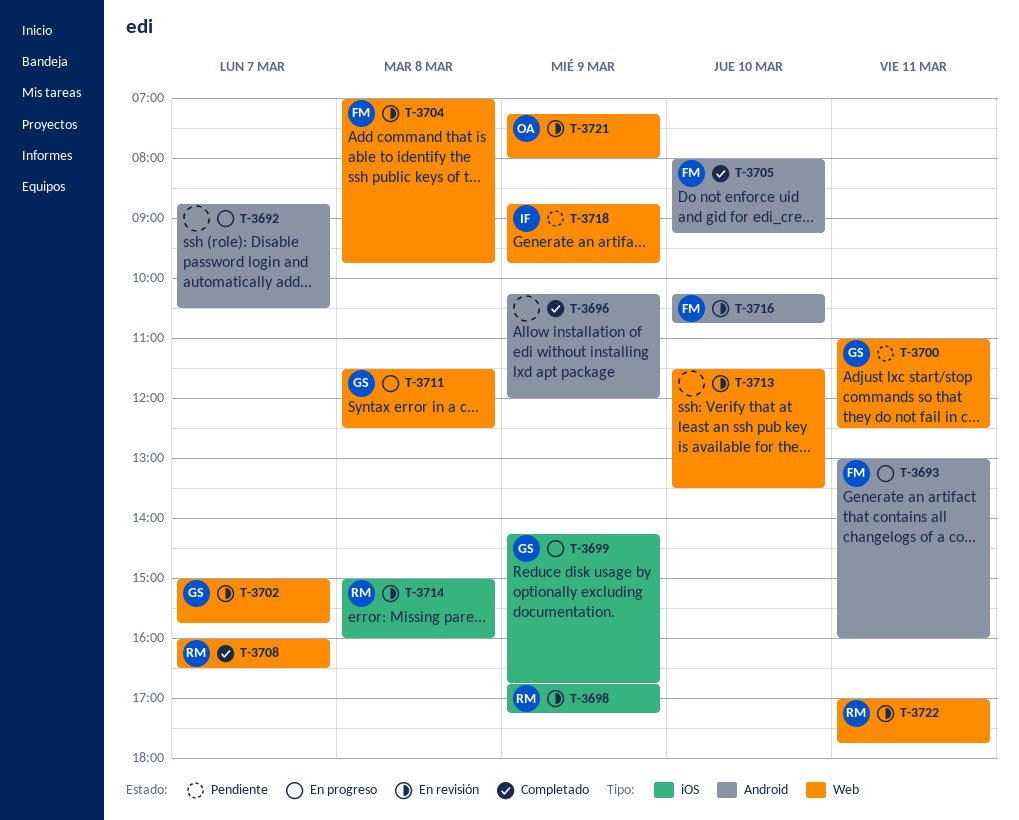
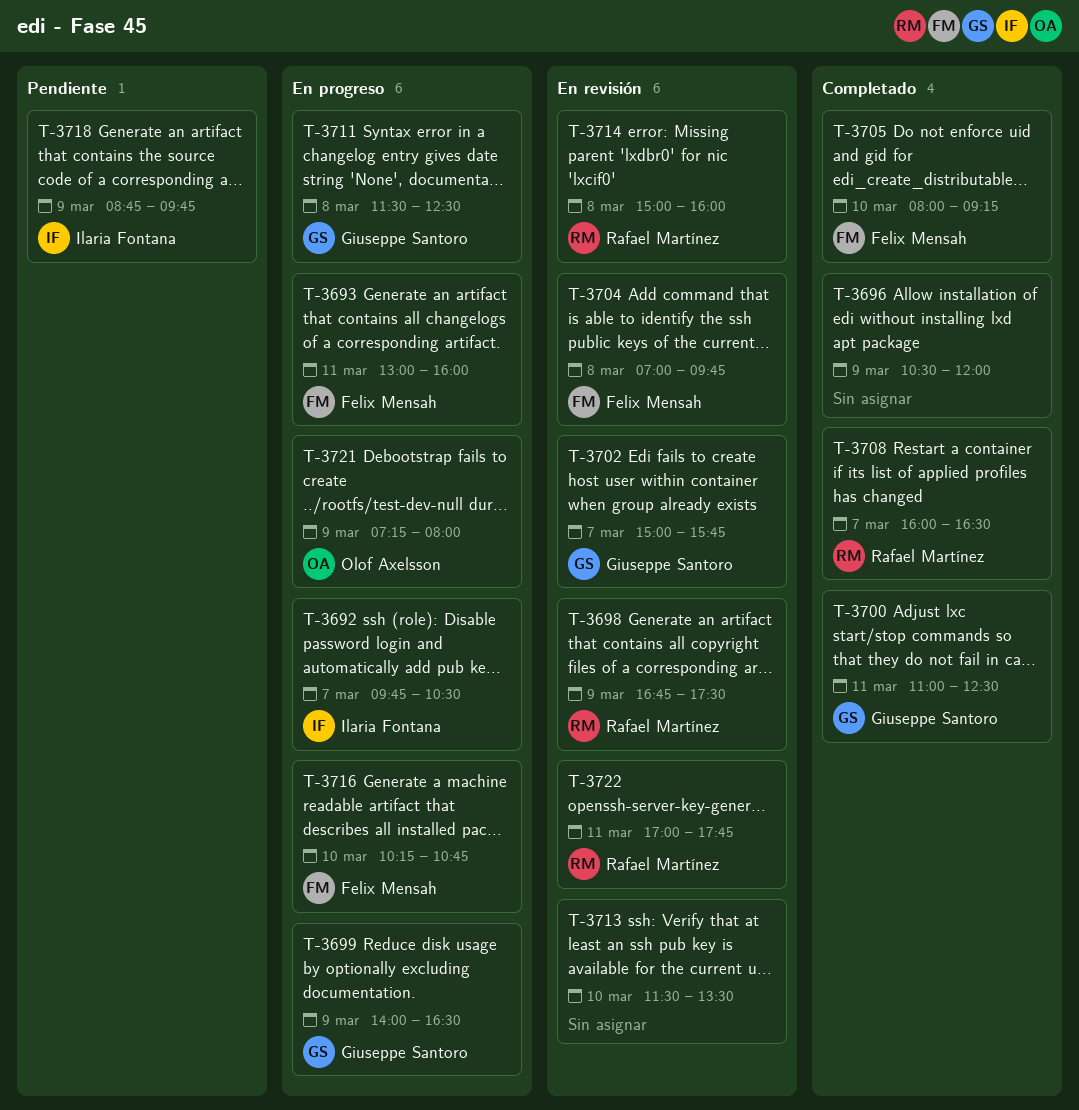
T-3692, owner: none -> Ilaria Fontana
T-3692, begins: 08:45 -> 09:45
T-3696, begins: 10:15 -> 10:30
T-3698, ends: 17:15 -> 17:30
T-3699, begins: 14:15 -> 14:00
T-3699, ends: 16:45 -> 16:30
T-3700, status: Pendiente -> Completado
T-3716, status: En revisión -> En progreso
T-3721, status: En revisión -> En progreso

